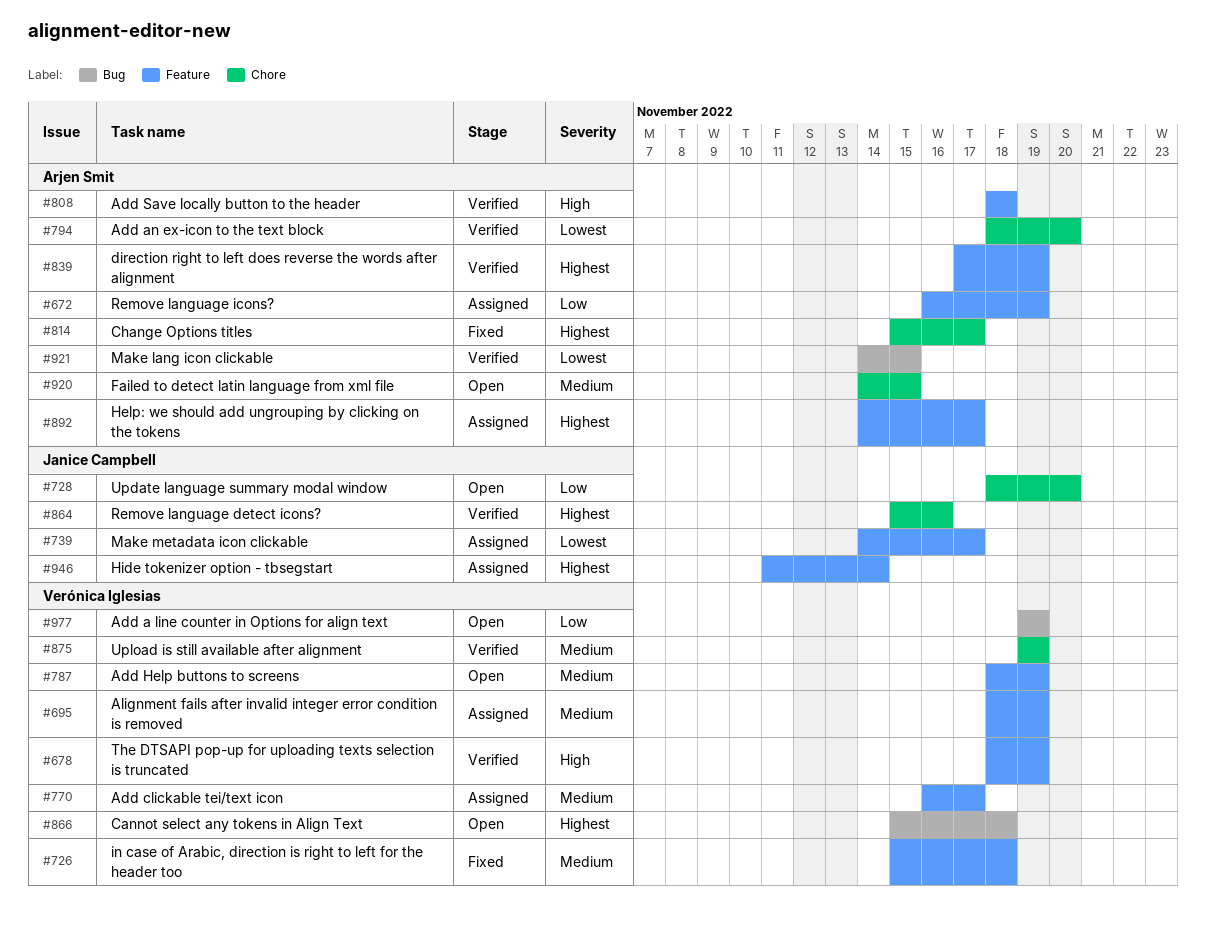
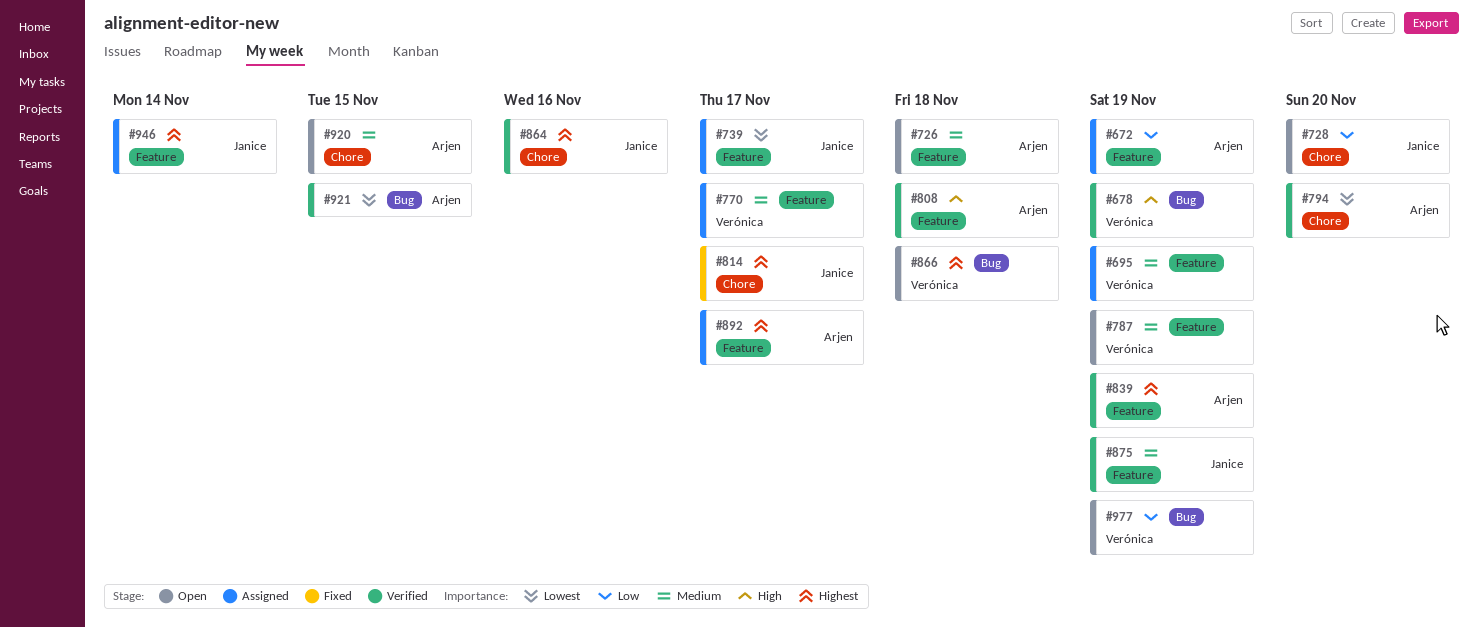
#678, label: Feature -> Bug
#726, status: Fixed -> Open
#726, owner: Verónica Iglesias -> Arjen Smit
#814, owner: Arjen Smit -> Janice Campbell
#875, owner: Verónica Iglesias -> Janice Campbell
#875, label: Chore -> Feature

